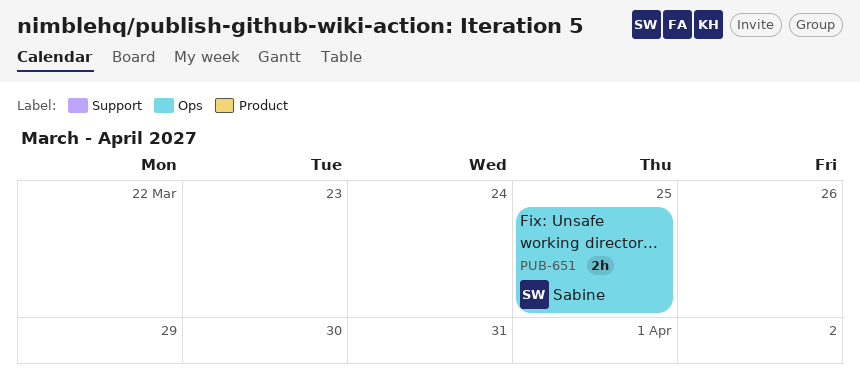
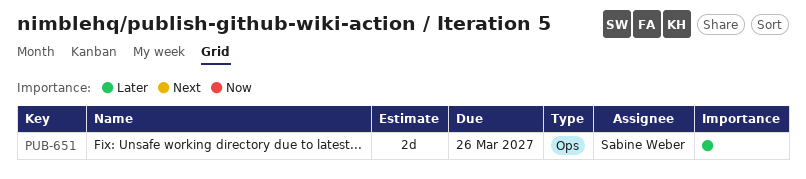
PUB-651, estimate: 2h -> 2d
PUB-651, due: Mar 25 -> Mar 26

